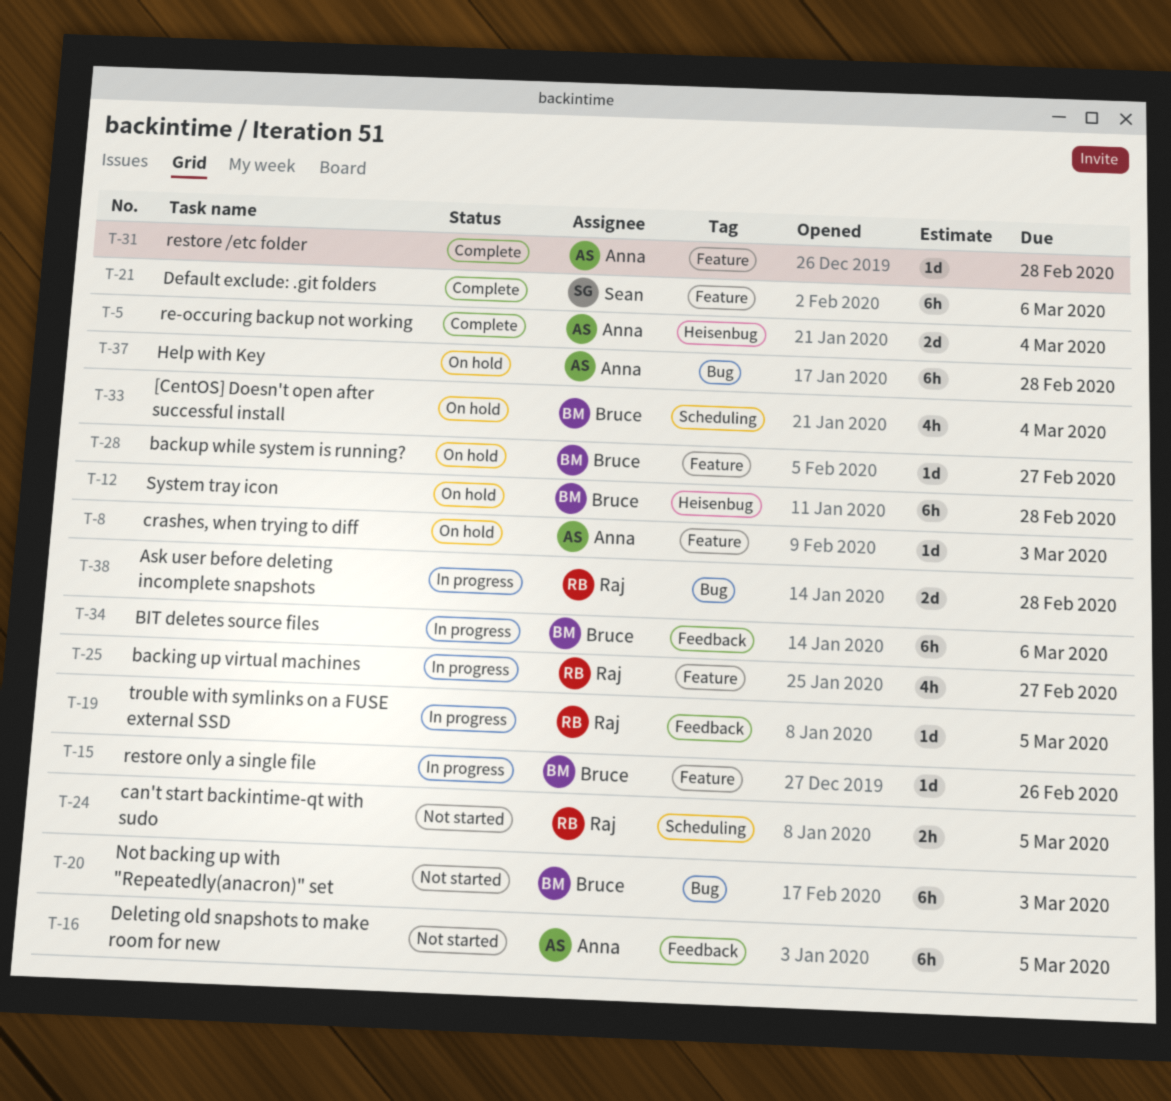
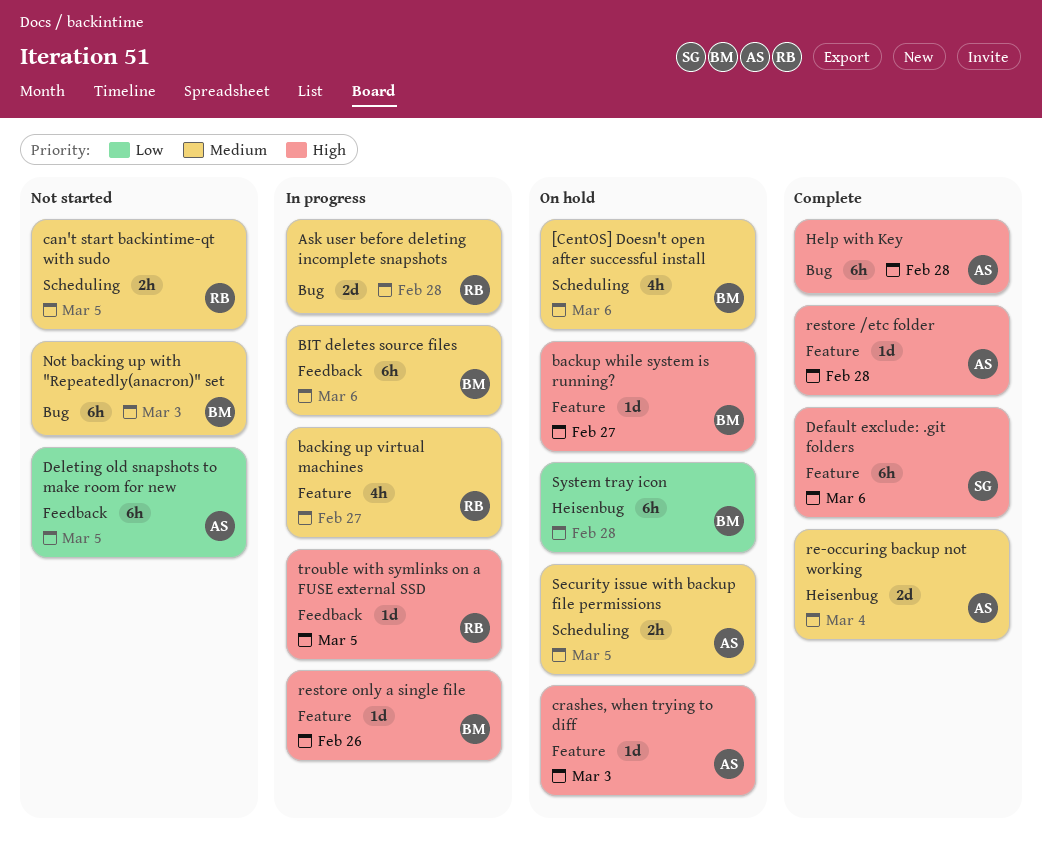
[CentOS] Doesn't open after successful install, due: Mar 4 -> Mar 6
Help with Key, status: On hold -> Complete
Security issue with backup file permissions: none -> present

